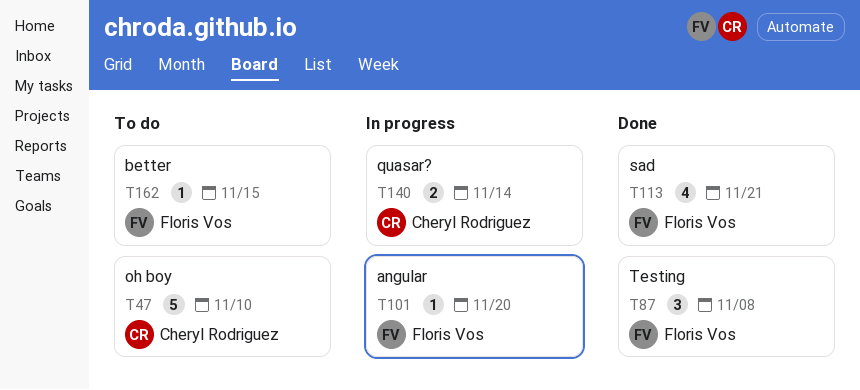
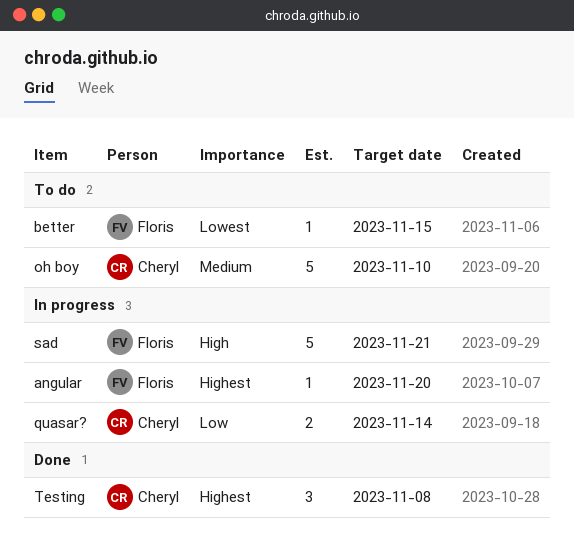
sad, status: Done -> In progress
sad, estimate: 4 -> 5
Testing, owner: Floris Vos -> Cheryl Rodriguez

